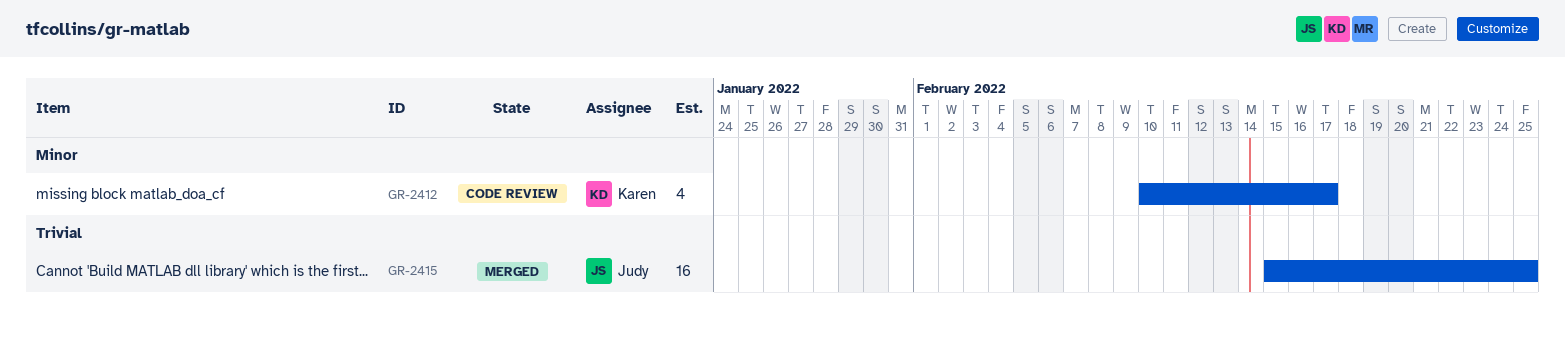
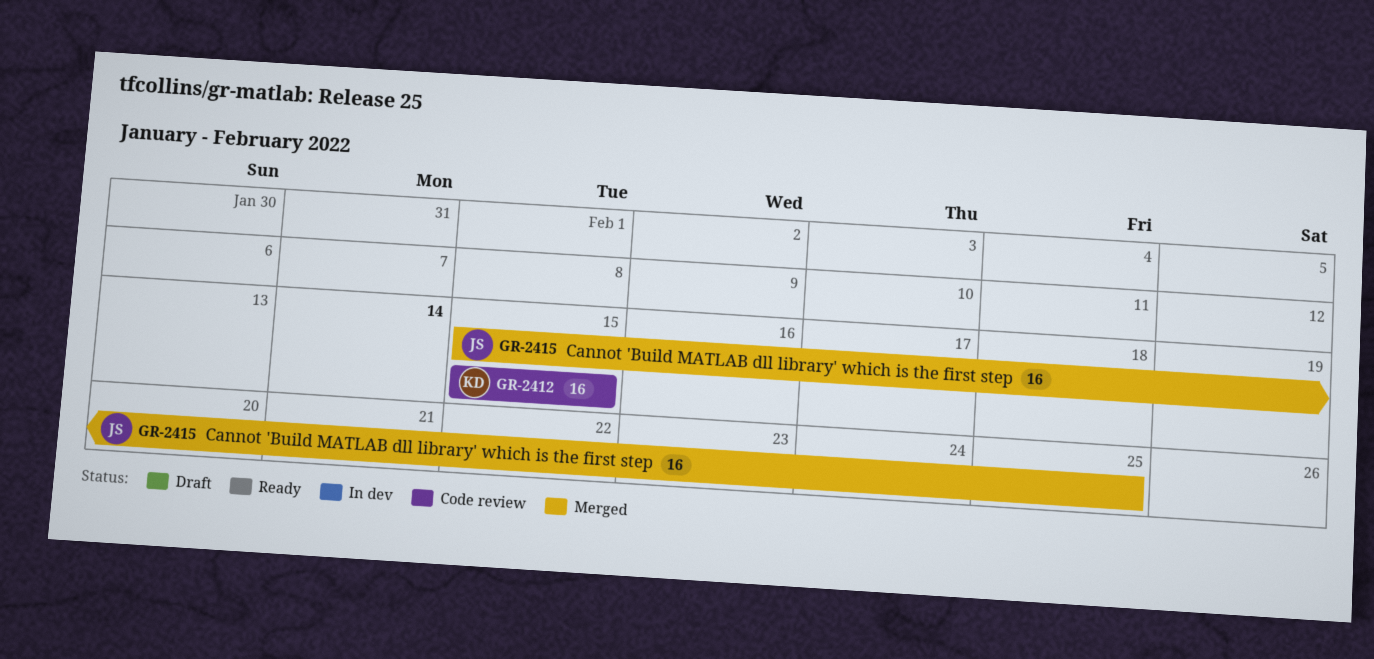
GR-2412, estimate: 4 -> 16
GR-2412, start: Feb 10 -> Feb 15
GR-2412, due: Feb 17 -> Feb 15

